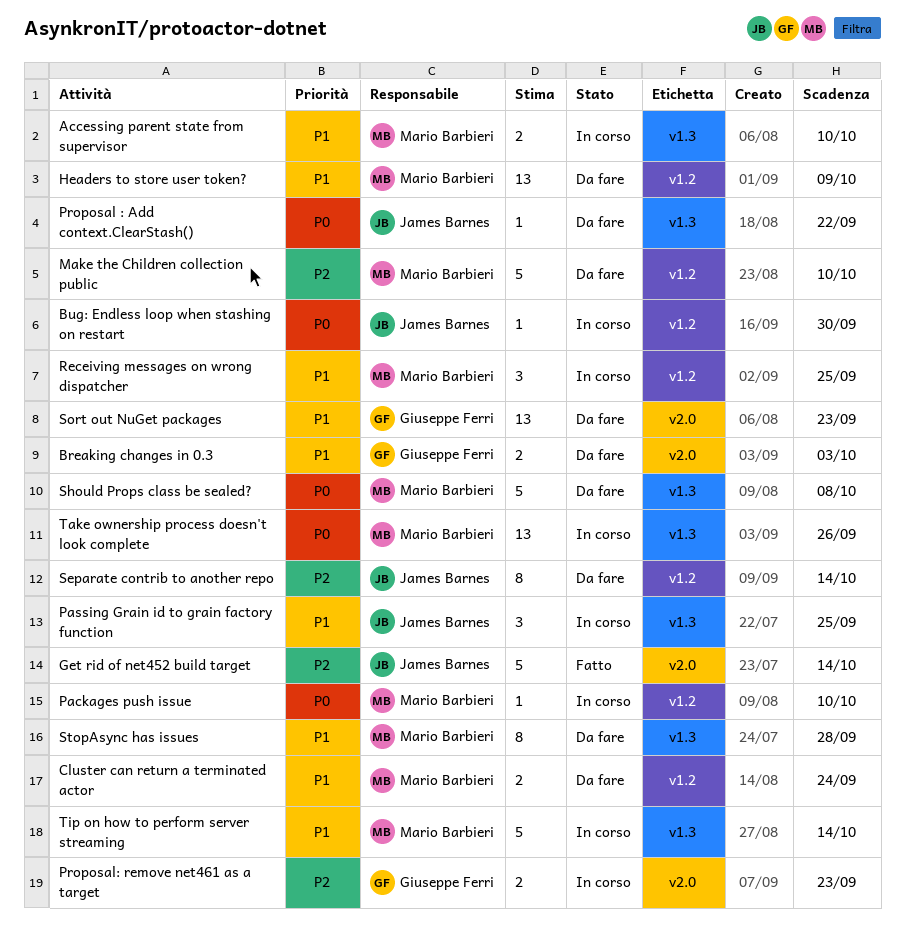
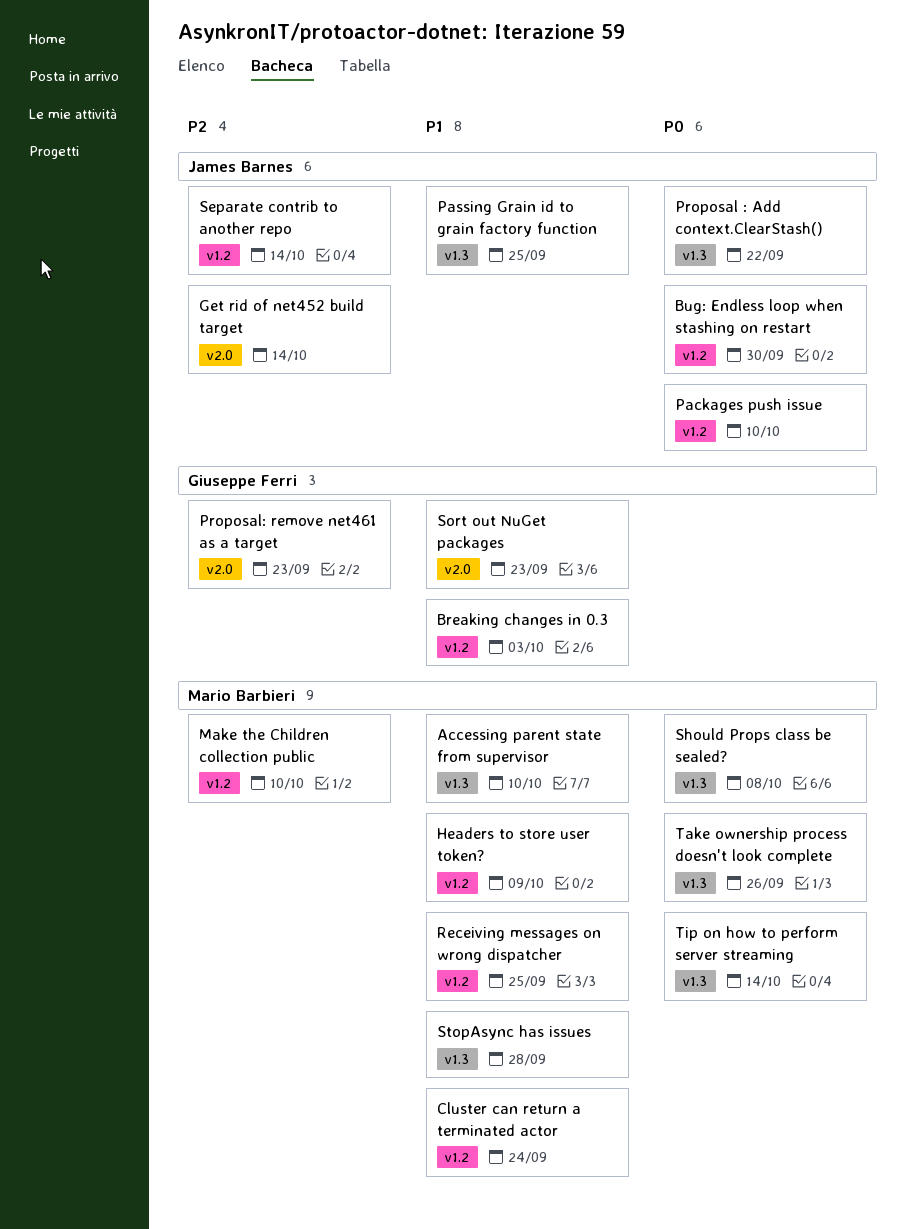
Breaking changes in 0.3, label: v2.0 -> v1.2
Packages push issue, owner: Mario Barbieri -> James Barnes
Tip on how to perform server streaming, priority: P1 -> P0

